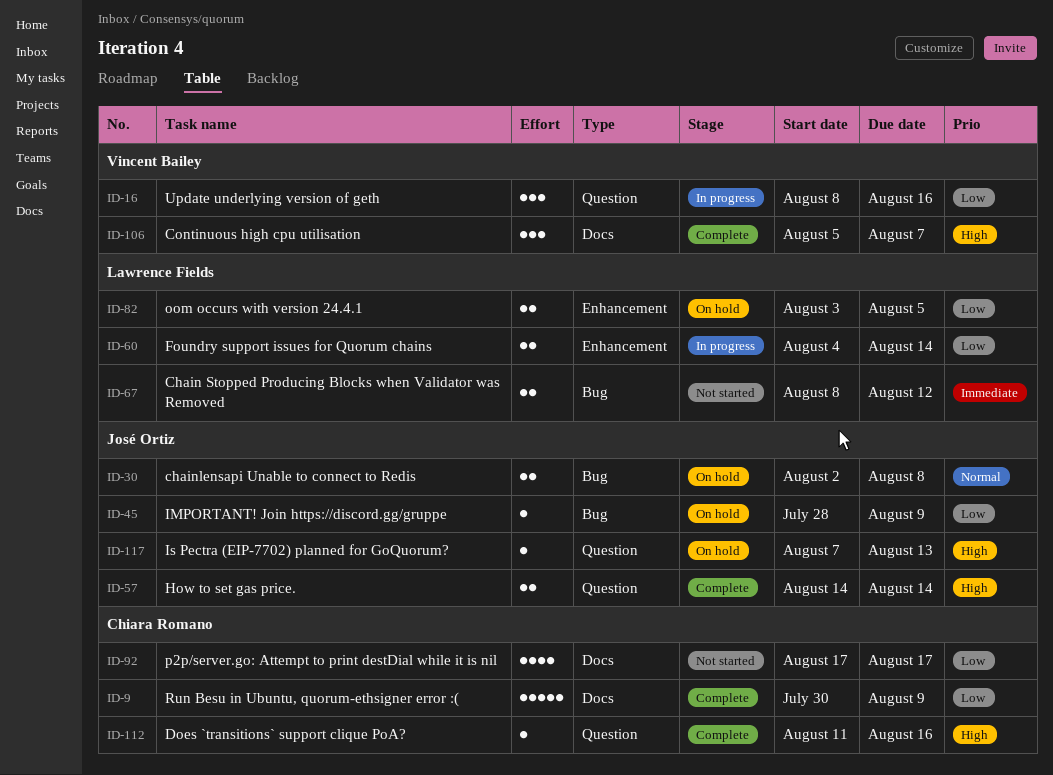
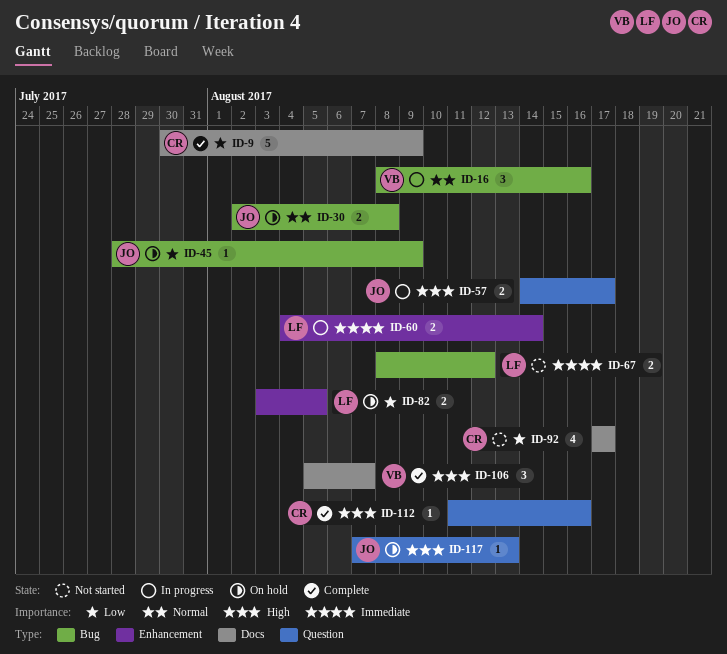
ID-16, priority: Low -> Normal
ID-16, label: Question -> Bug
ID-57, status: Complete -> In progress
ID-57, due: Aug 14 -> Aug 17
ID-60, priority: Low -> Immediate

